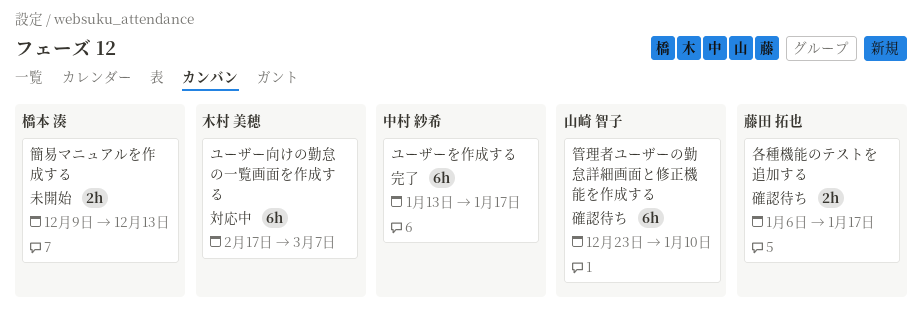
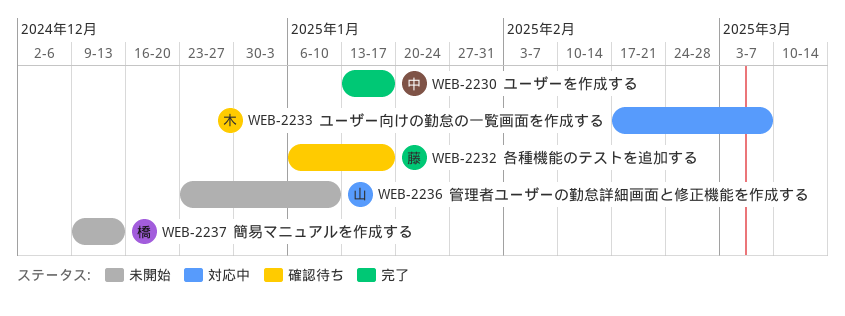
管理者ユーザーの勤怠詳細画面と修正機能を作成する, status: 確認待ち -> 未開始

